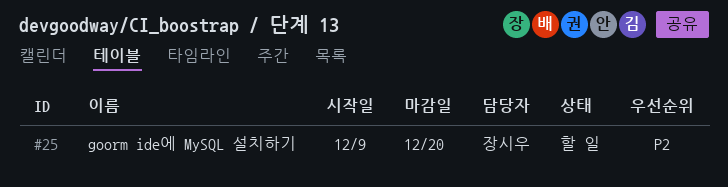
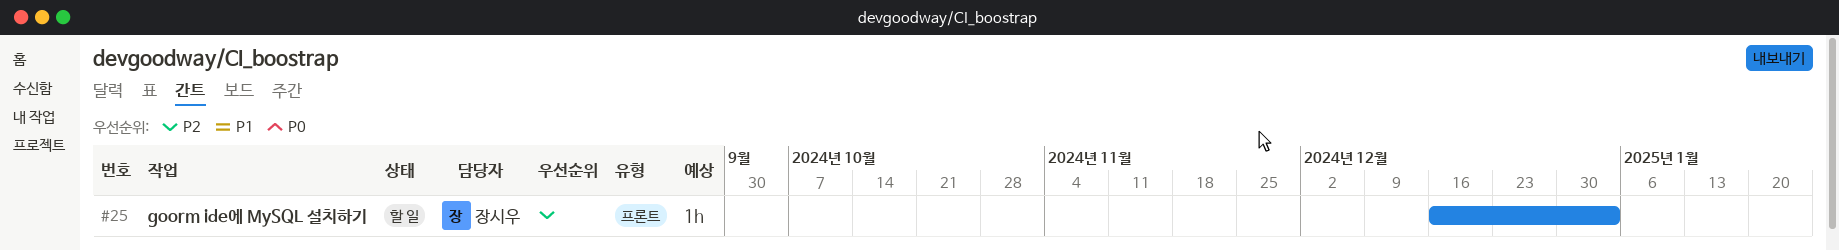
#25, start: Dec 9 -> Dec 16
#25, due: Dec 20 -> Jan 3

